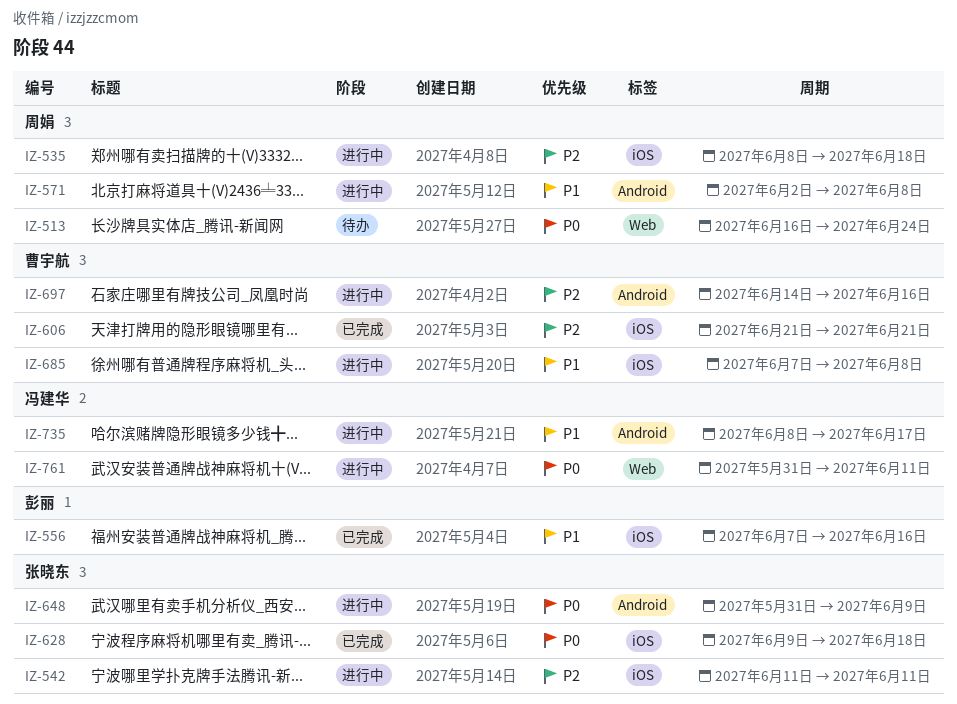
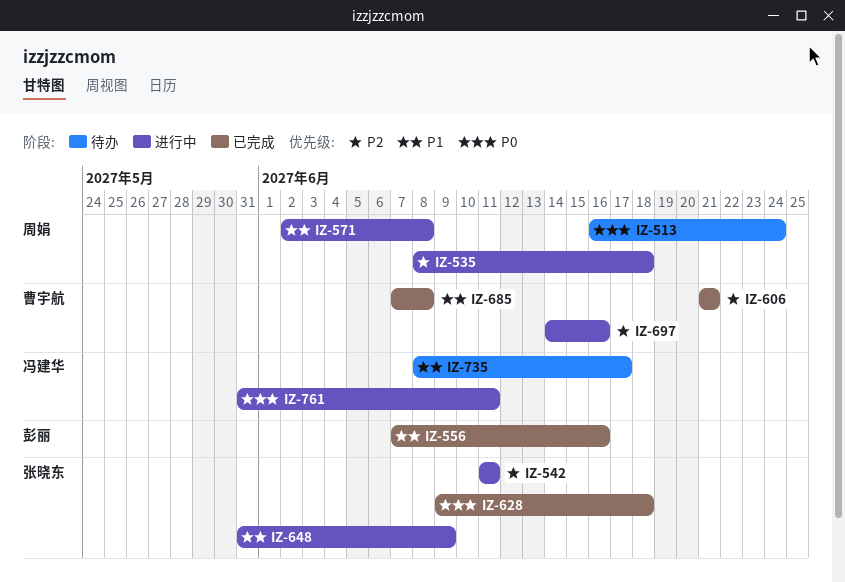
IZ-648, priority: P0 -> P1
IZ-685, status: 进行中 -> 已完成
IZ-735, status: 进行中 -> 待办

